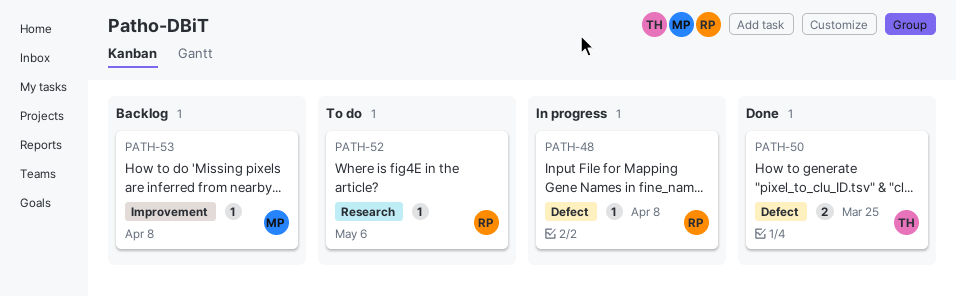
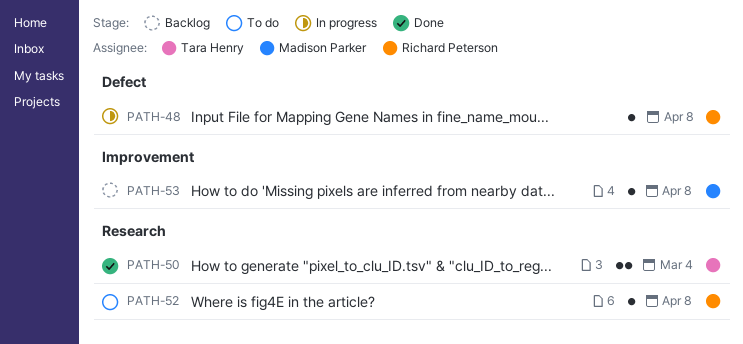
PATH-50, label: Defect -> Research
PATH-50, due: Mar 25 -> Mar 4
PATH-52, due: May 6 -> Apr 8

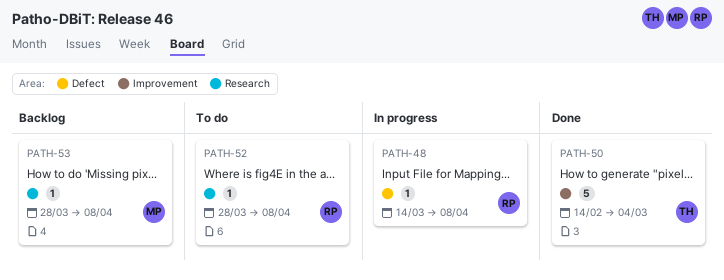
PATH-50, label: Research -> Improvement
PATH-50, estimate: 2 -> 5
PATH-53, label: Improvement -> Research

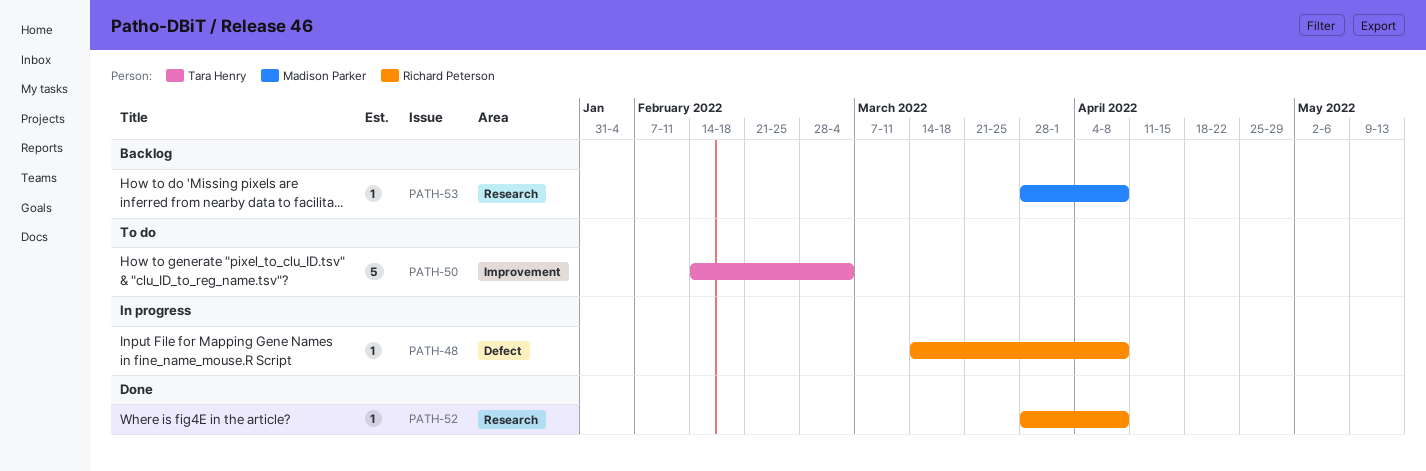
PATH-50, status: Done -> To do
PATH-52, status: To do -> Done

